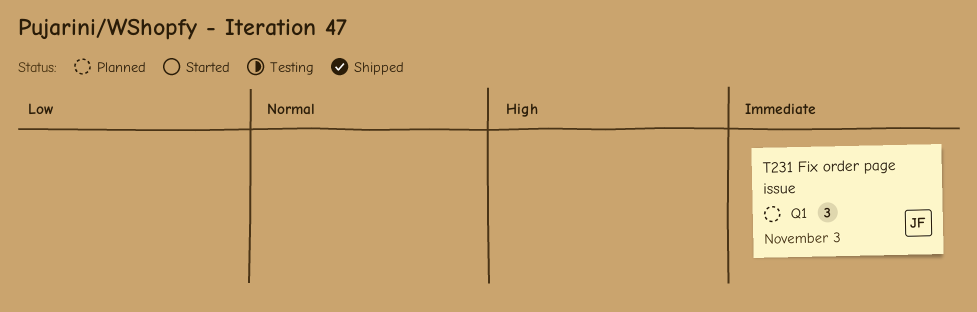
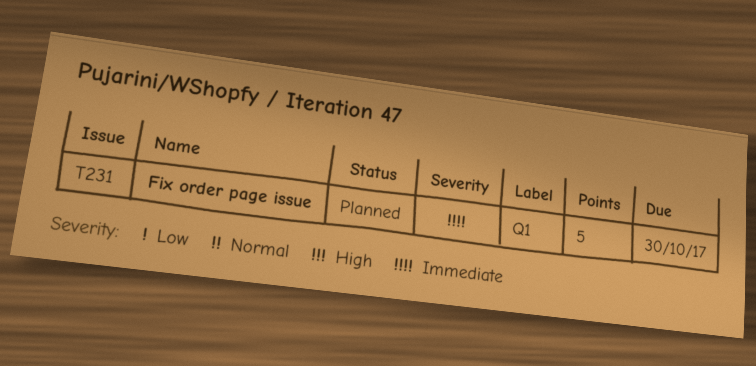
T231, estimate: 3 -> 5
T231, due: Nov 3 -> Oct 30

